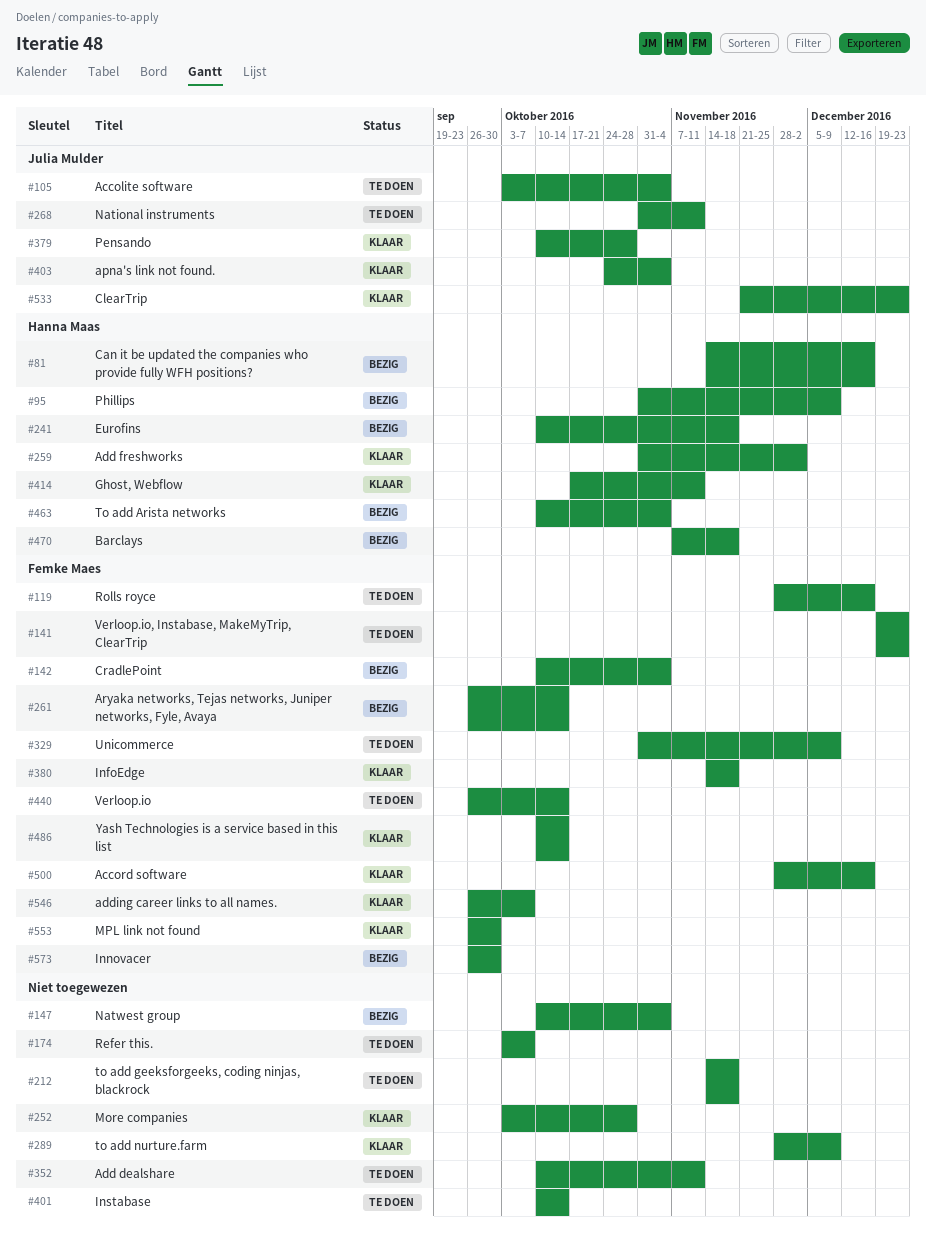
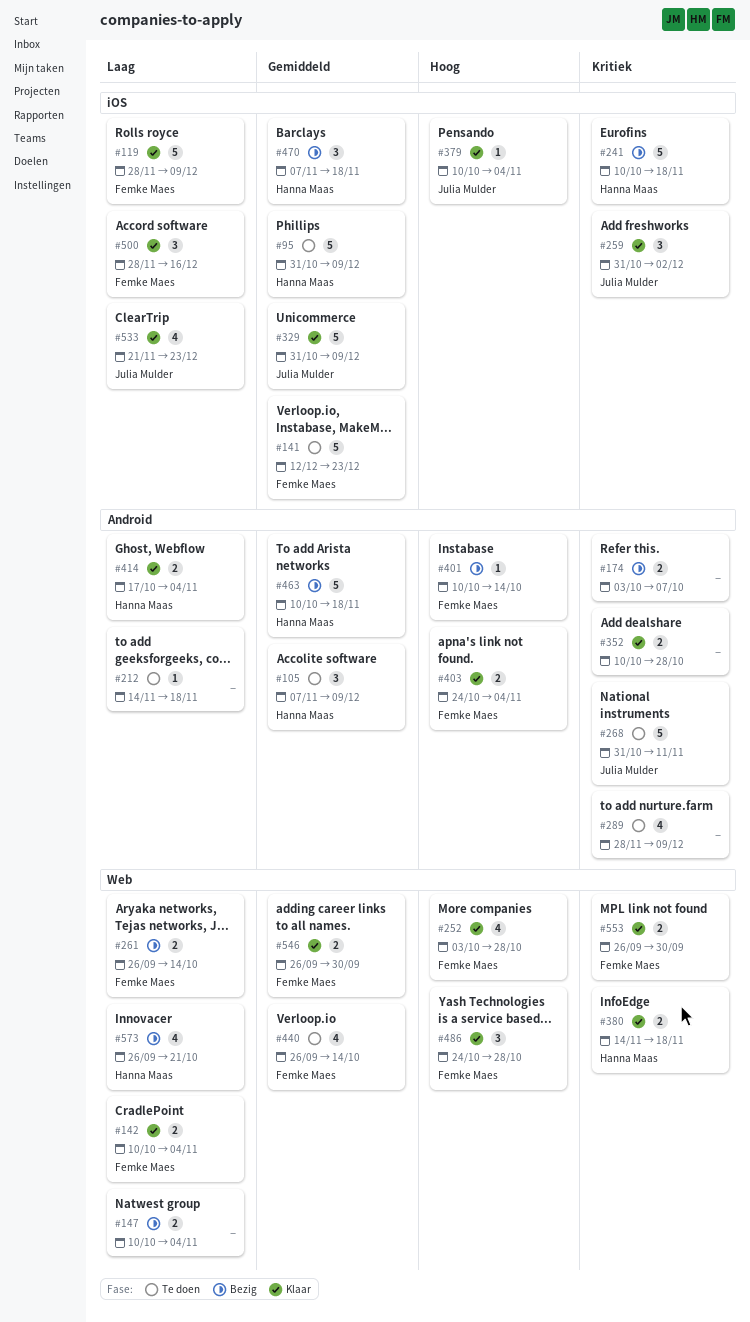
#81: present -> none
#95, status: Bezig -> Te doen
#105, owner: Julia Mulder -> Hanna Maas
#105, start: Oct 3 -> Nov 7
#105, due: Nov 4 -> Dec 9
#119, status: Te doen -> Klaar
#119, due: Dec 16 -> Dec 9
#141, start: Dec 19 -> Dec 12
#142, status: Bezig -> Klaar
#174, status: Te doen -> Bezig
#252, owner: none -> Femke Maes
#259, owner: Hanna Maas -> Julia Mulder
#289, status: Klaar -> Te doen
#329, status: Te doen -> Klaar
#329, owner: Femke Maes -> Julia Mulder
#352, status: Te doen -> Klaar
#352, due: Nov 11 -> Oct 28
#379, due: Oct 28 -> Nov 4
#380, owner: Femke Maes -> Hanna Maas
#401, status: Te doen -> Bezig
#401, owner: none -> Femke Maes
#403, owner: Julia Mulder -> Femke Maes
#414, due: Nov 11 -> Nov 4
#463, due: Nov 4 -> Nov 18
#486, start: Oct 10 -> Oct 24
#486, due: Oct 14 -> Oct 28
#546, due: Oct 7 -> Sep 30
#573, owner: Femke Maes -> Hanna Maas
#573, due: Sep 30 -> Oct 21

